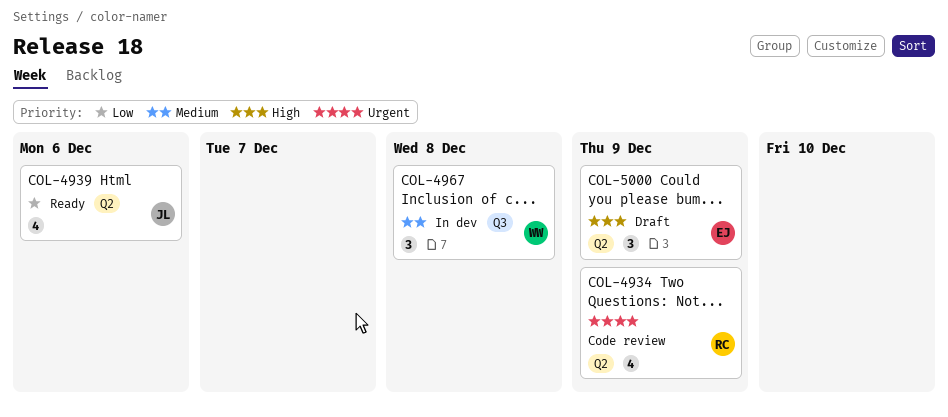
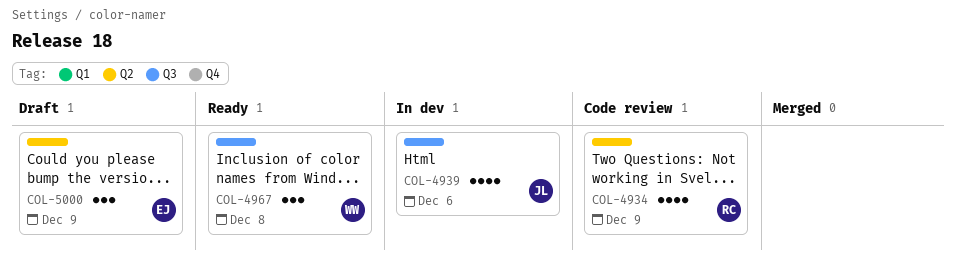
COL-4939, status: Ready -> In dev
COL-4939, label: Q2 -> Q3
COL-4967, status: In dev -> Ready

